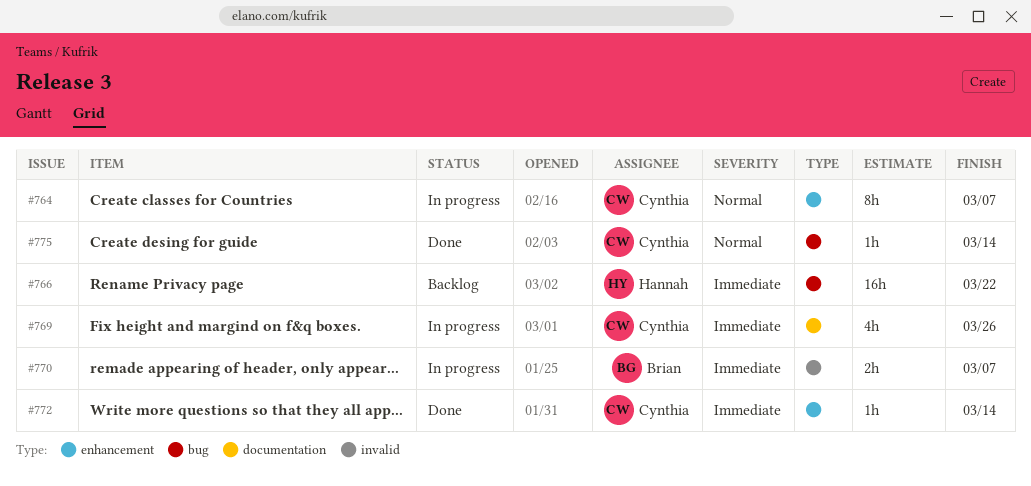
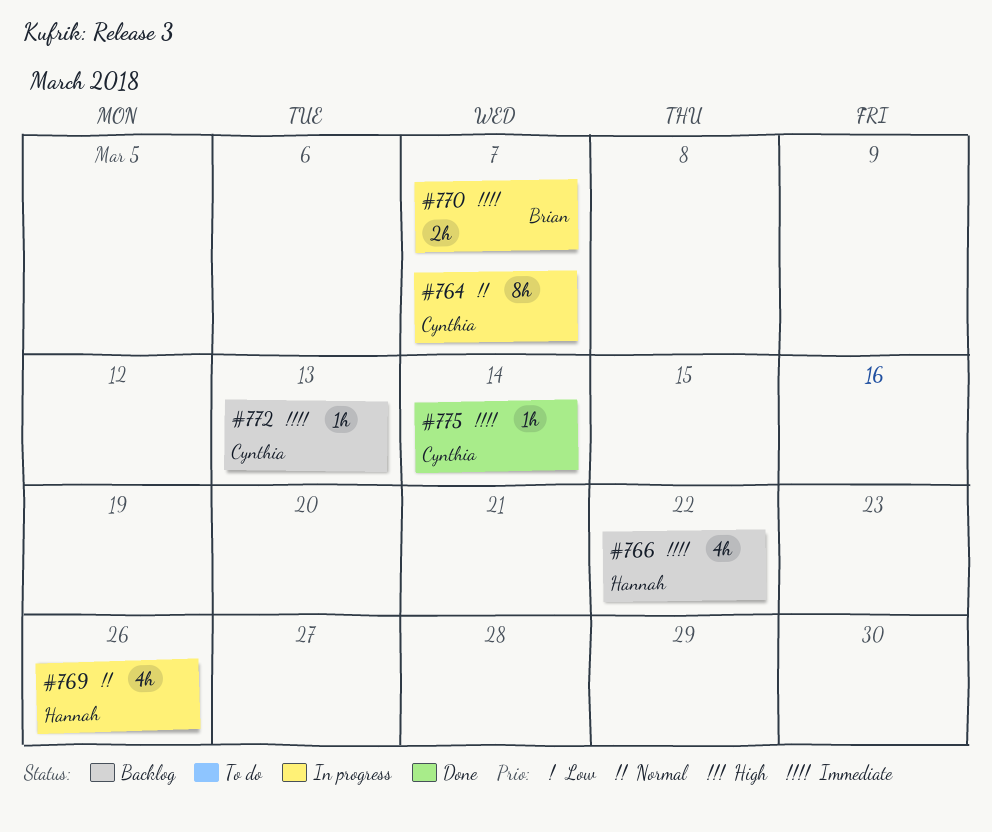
#766, estimate: 16h -> 4h
#769, owner: Cynthia -> Hannah
#769, priority: Immediate -> Normal
#772, status: Done -> Backlog
#772, due: Mar 14 -> Mar 13
#775, priority: Normal -> Immediate

